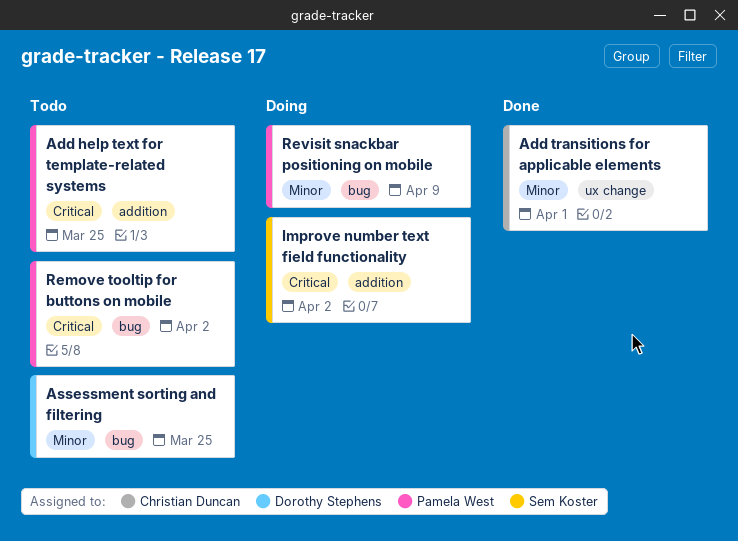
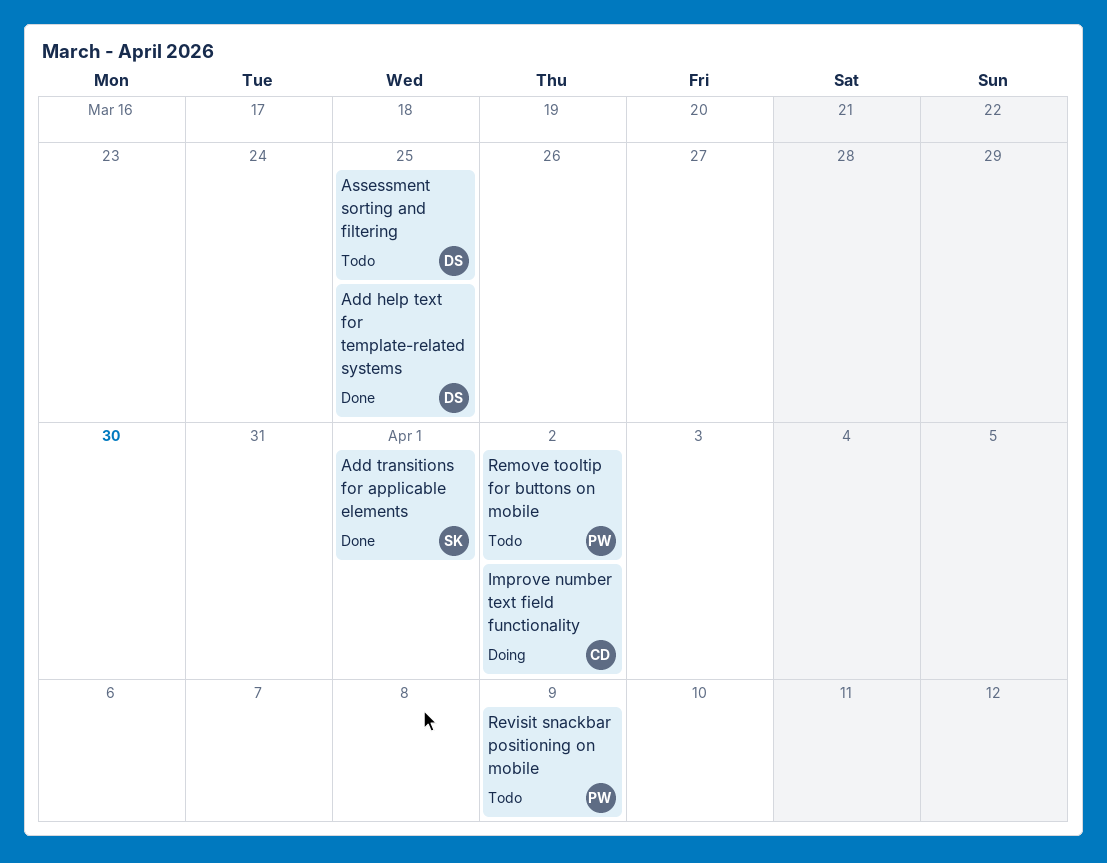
Add help text for template-related systems, status: Todo -> Done
Add help text for template-related systems, owner: Pamela West -> Dorothy Stephens
Add transitions for applicable elements, owner: Christian Duncan -> Sem Koster
Improve number text field functionality, owner: Sem Koster -> Christian Duncan
Revisit snackbar positioning on mobile, status: Doing -> Todo

